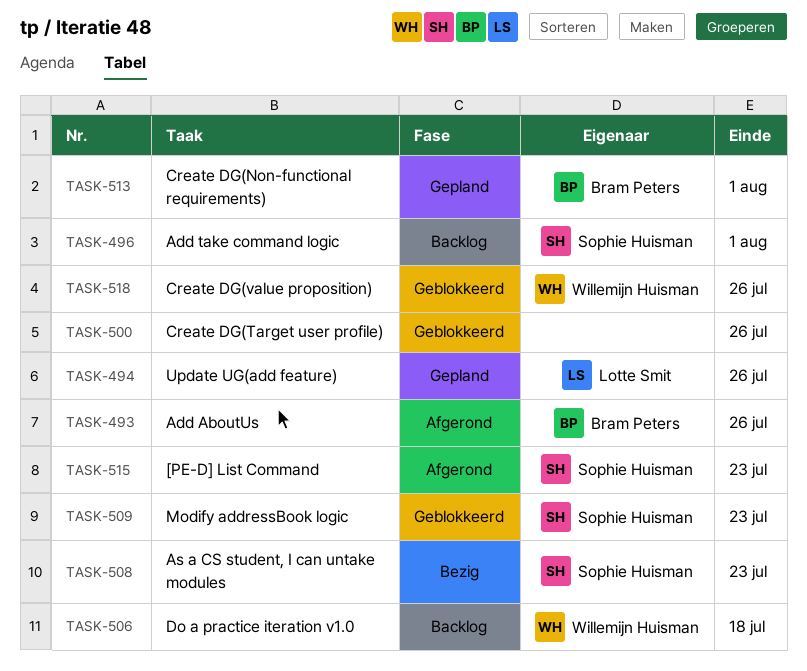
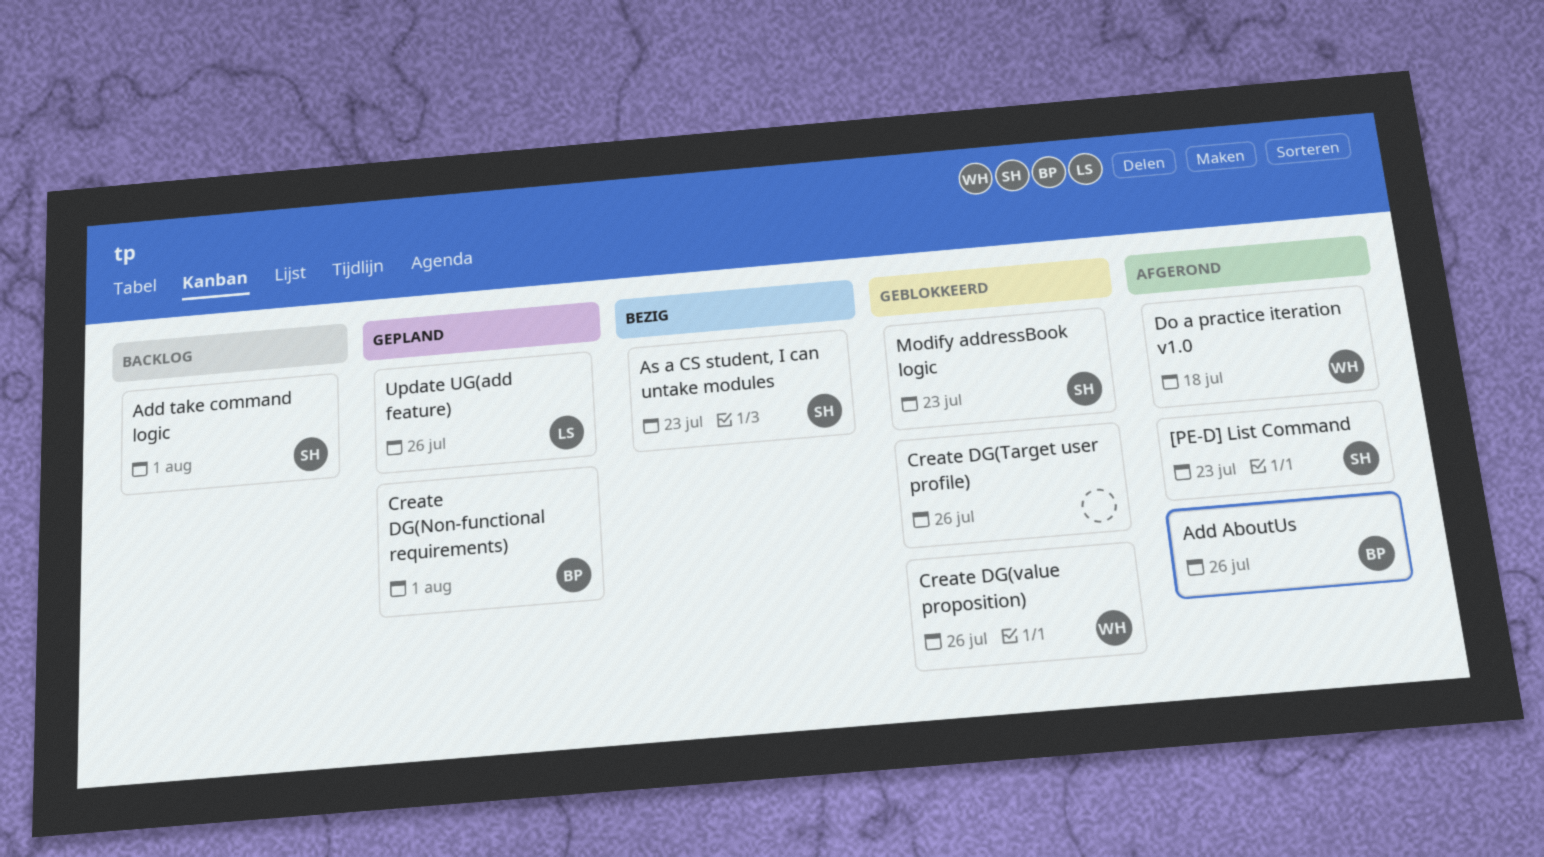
Do a practice iteration v1.0, status: Backlog -> Afgerond

